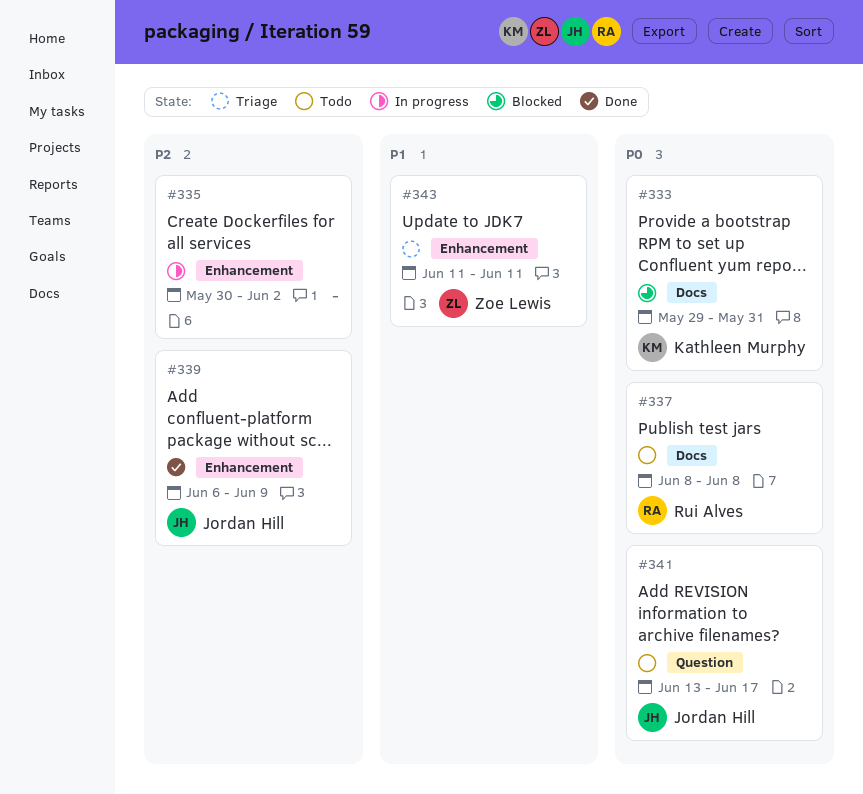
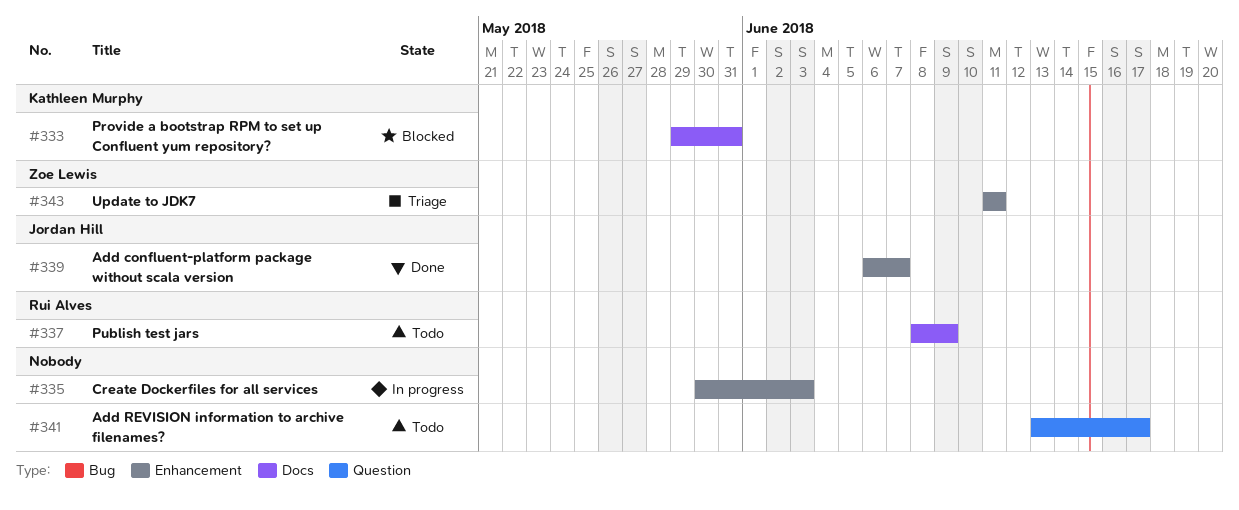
#335, due: Jun 2 -> Jun 3
#337, due: Jun 8 -> Jun 9
#339, due: Jun 9 -> Jun 7
#341, owner: Jordan Hill -> none

